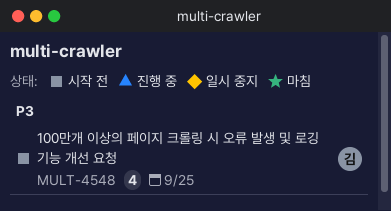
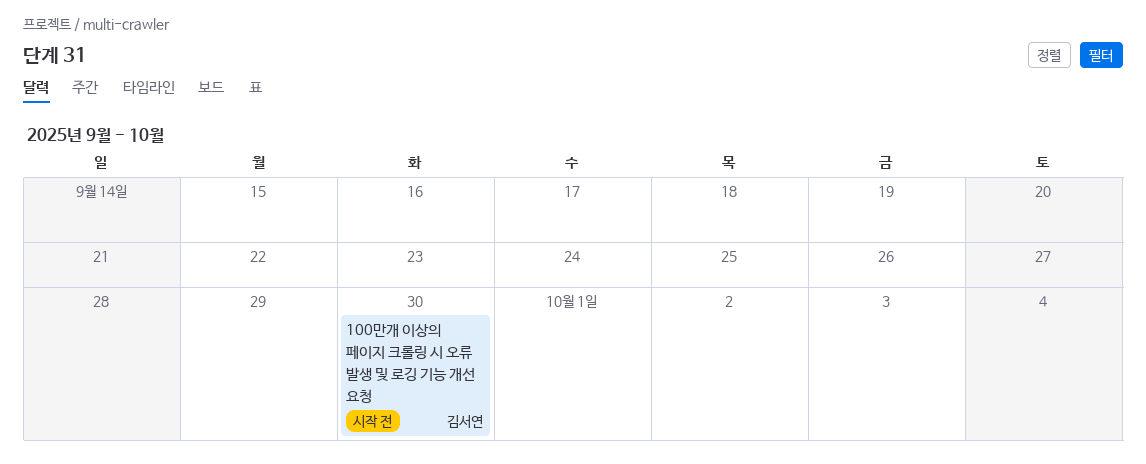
100만개 이상의 페이지 크롤링 시 오류 발생 및 로깅 기능 개선 요청, due: Sep 25 -> Sep 30

